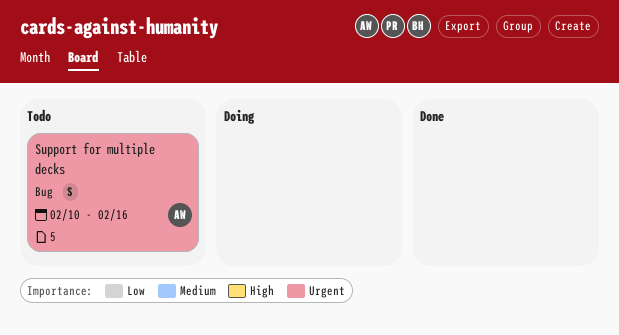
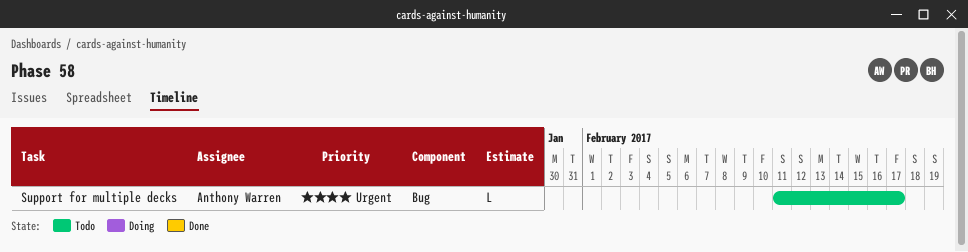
Support for multiple decks, estimate: S -> L
Support for multiple decks, start: Feb 10 -> Feb 11
Support for multiple decks, due: Feb 16 -> Feb 17

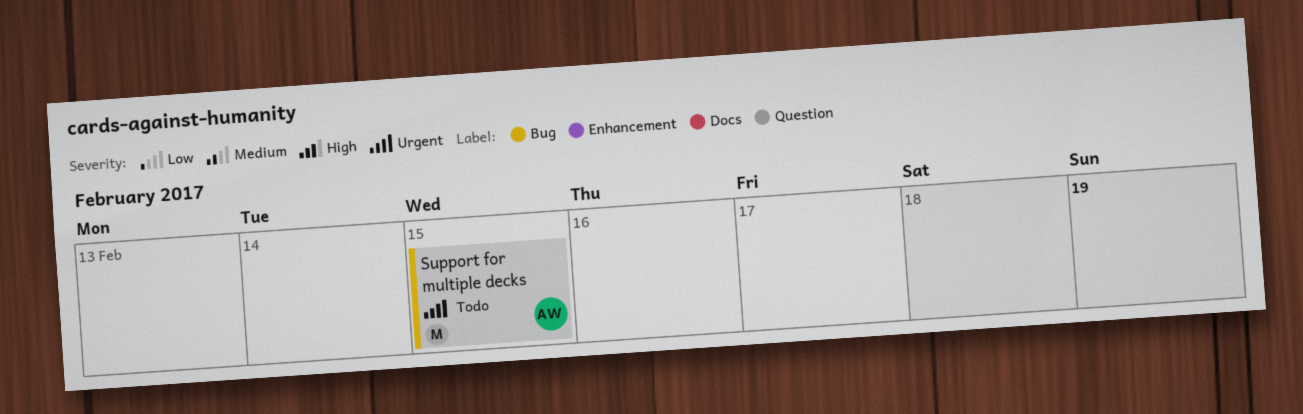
Support for multiple decks, estimate: L -> M
Support for multiple decks, due: Feb 17 -> Feb 15

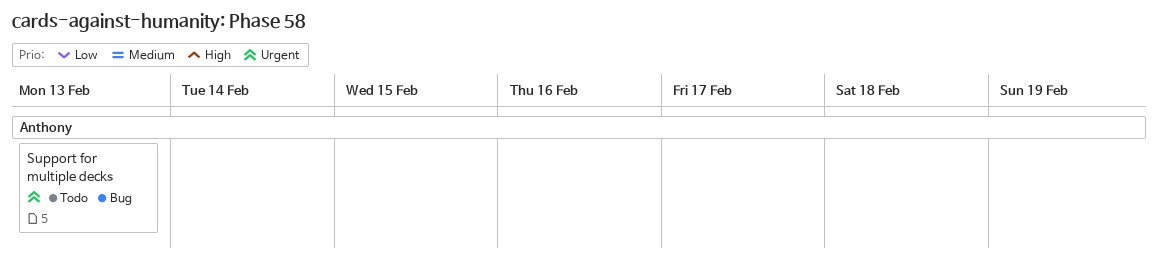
Support for multiple decks, due: Feb 15 -> Feb 13

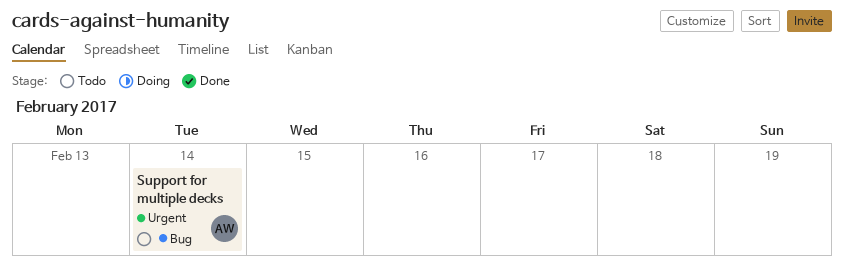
Support for multiple decks, due: Feb 13 -> Feb 14

